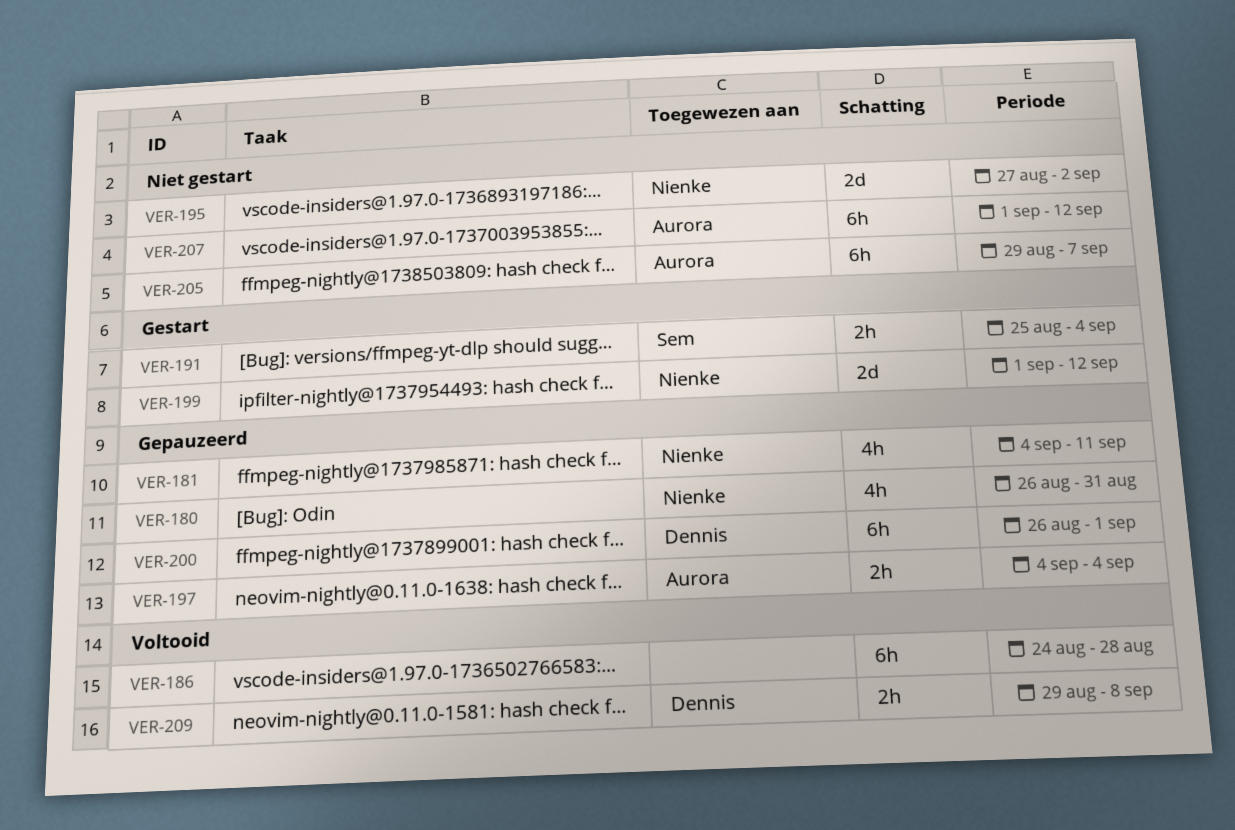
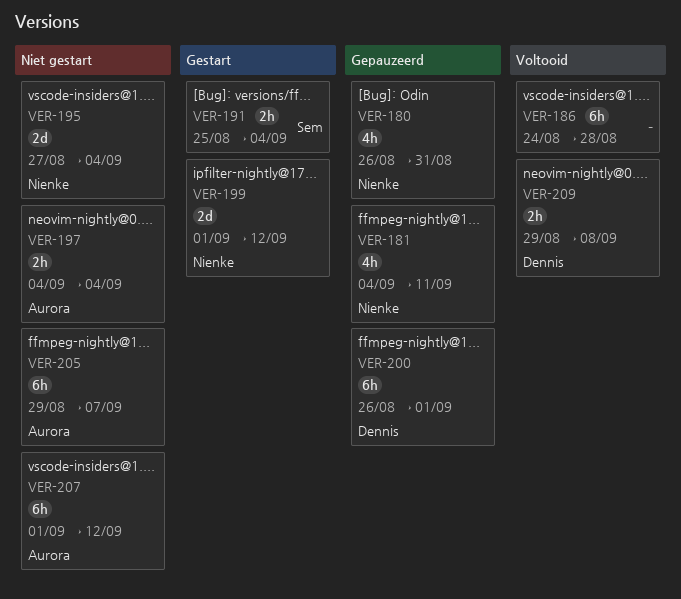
VER-195, due: Sep 2 -> Sep 4
VER-197, status: Gepauzeerd -> Niet gestart

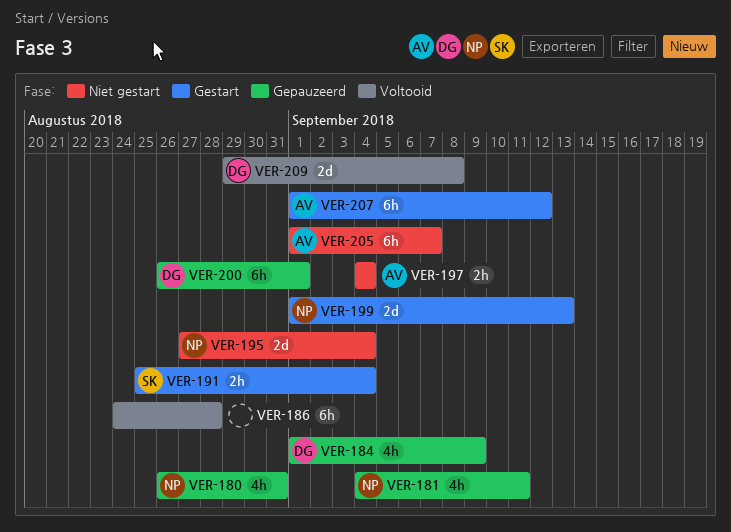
VER-184: none -> present
VER-199, due: Sep 12 -> Sep 13
VER-205, start: Aug 29 -> Sep 1
VER-207, status: Niet gestart -> Gestart
VER-209, estimate: 2h -> 2d

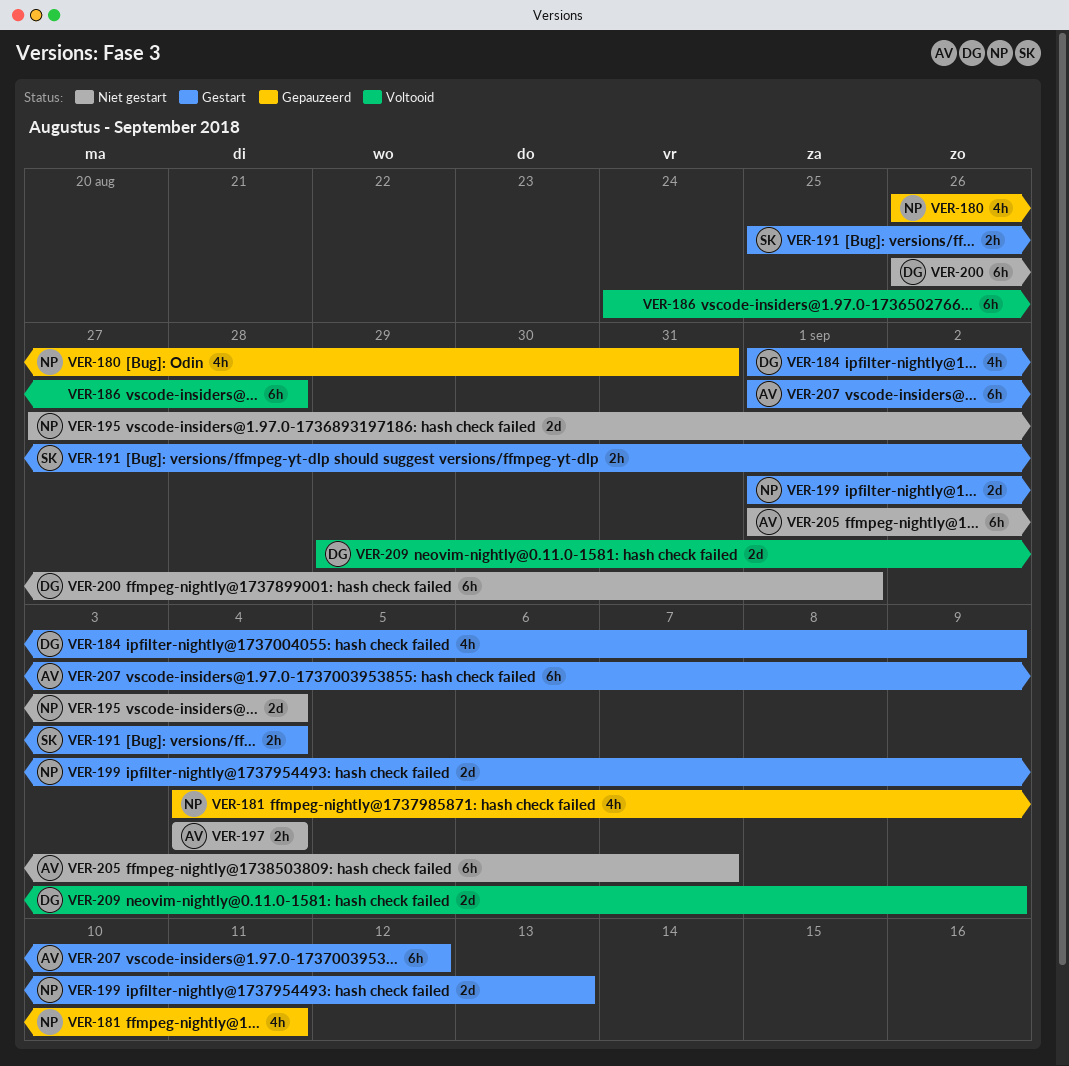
VER-184, status: Gepauzeerd -> Gestart
VER-200, status: Gepauzeerd -> Niet gestart
VER-209, due: Sep 8 -> Sep 9

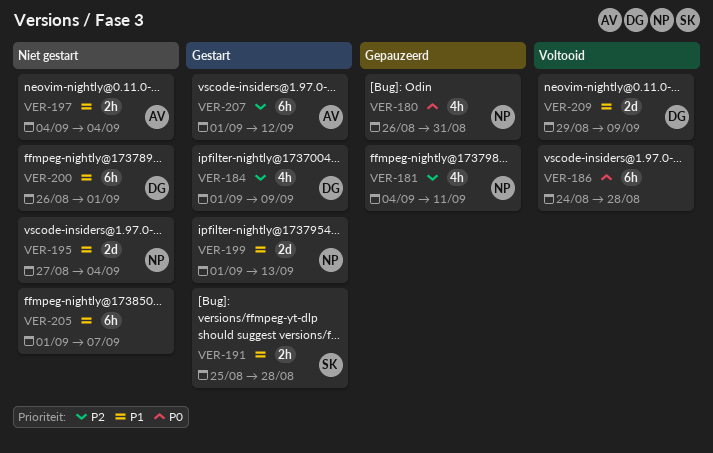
VER-191, due: Sep 4 -> Aug 28
VER-205, owner: AV -> none

